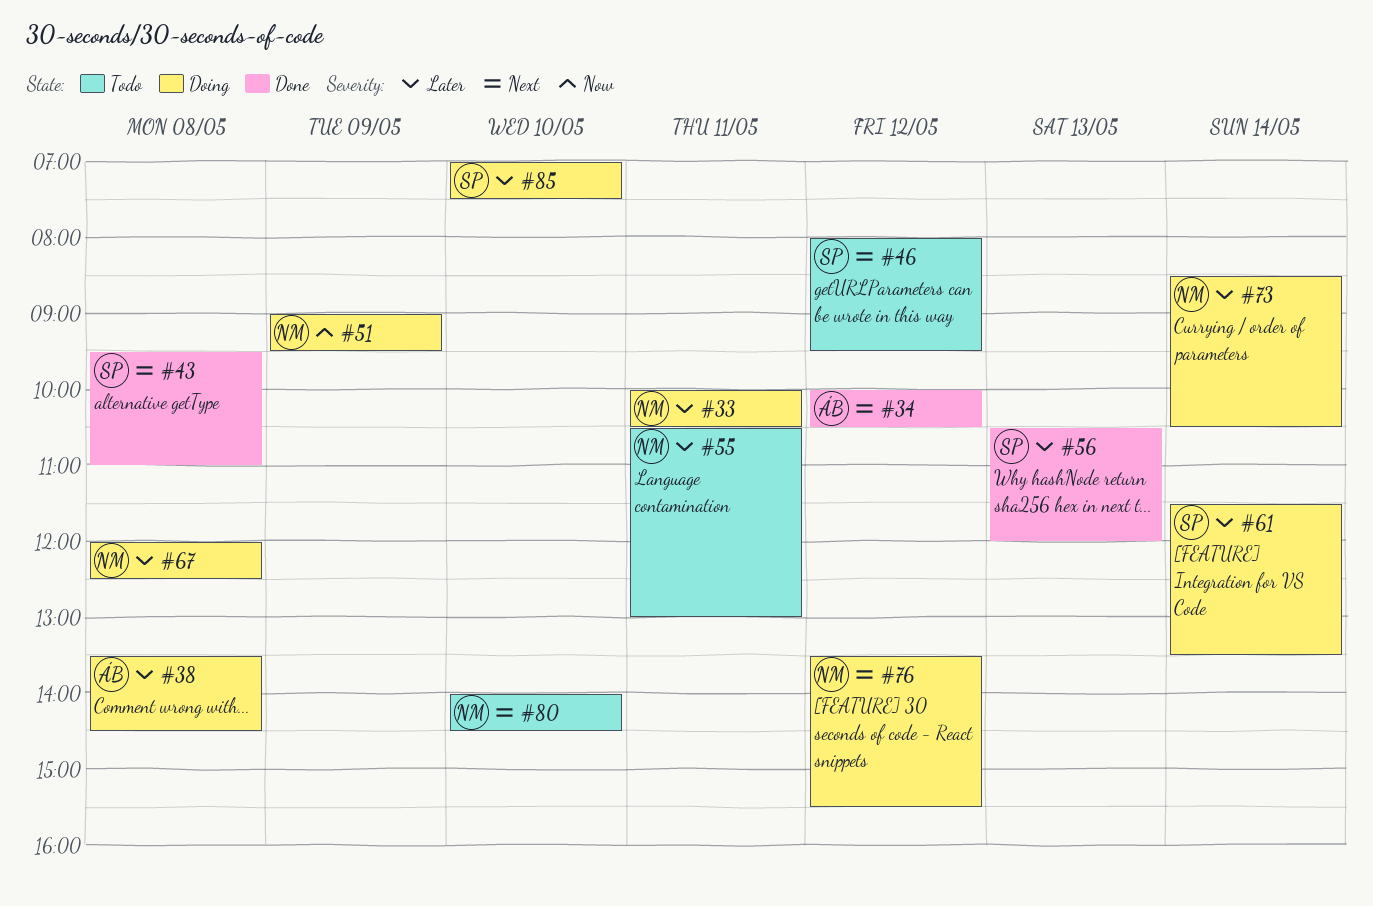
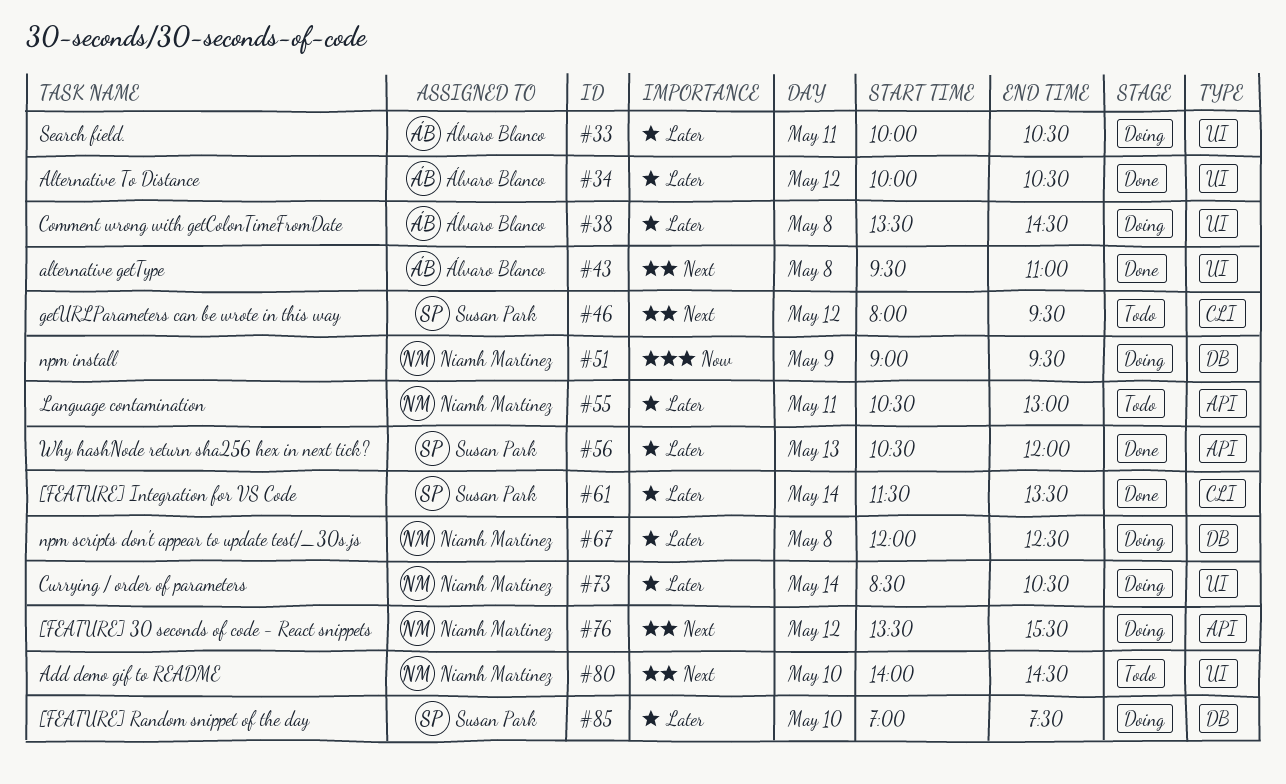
#33, owner: Niamh Martinez -> Álvaro Blanco
#34, priority: Next -> Later
#43, owner: Susan Park -> Álvaro Blanco
#61, status: Doing -> Done

